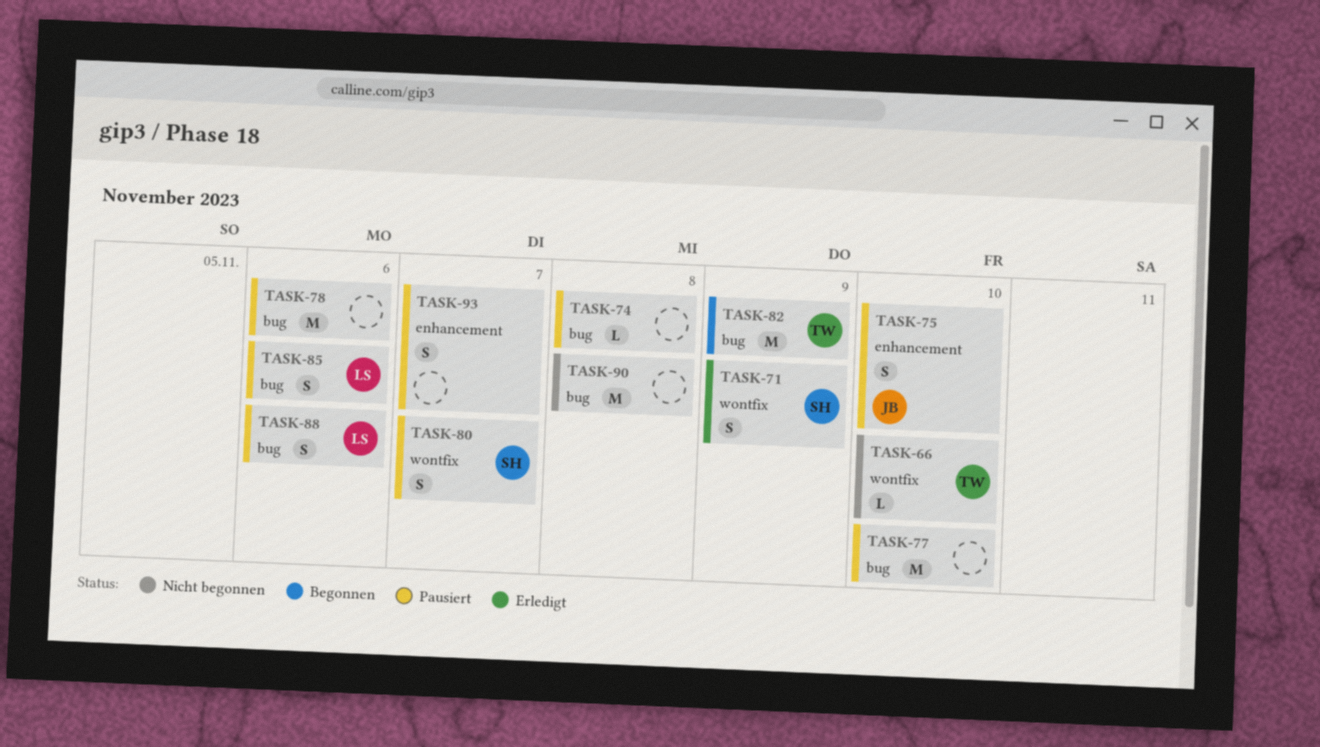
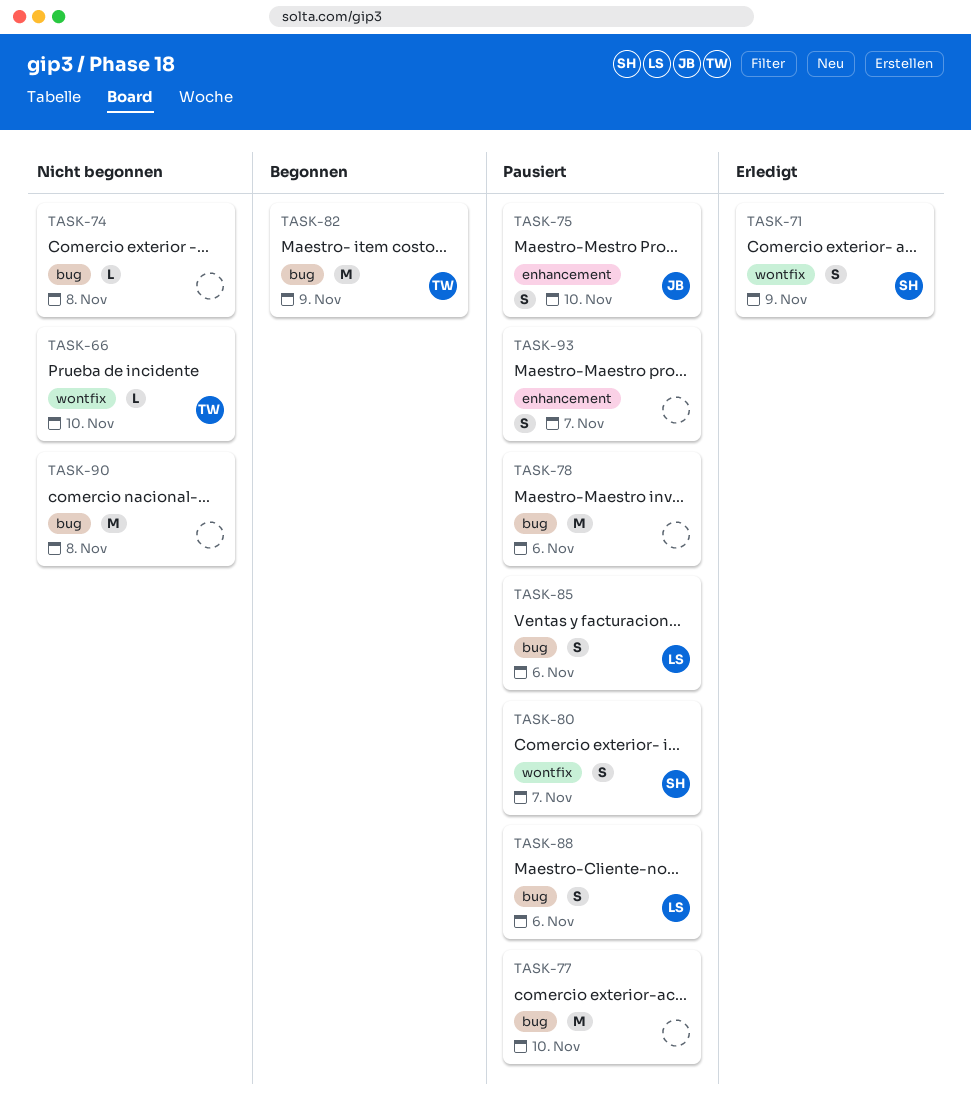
TASK-74, status: Pausiert -> Nicht begonnen

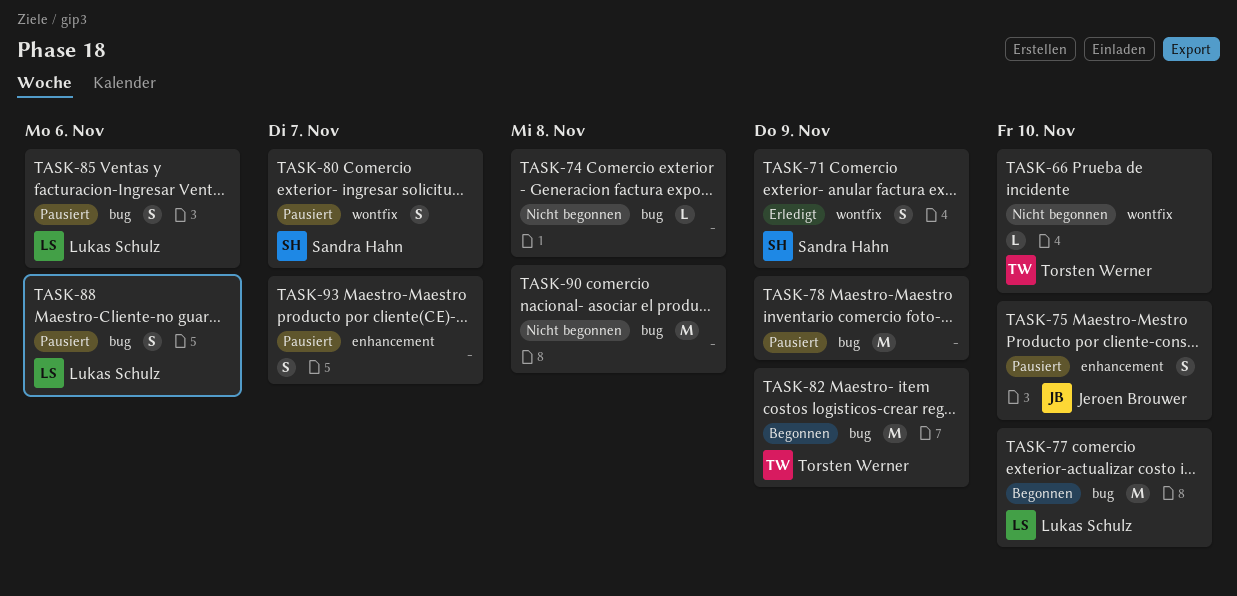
TASK-77, status: Pausiert -> Begonnen
TASK-77, owner: none -> Lukas Schulz
TASK-78, due: Nov 6 -> Nov 9

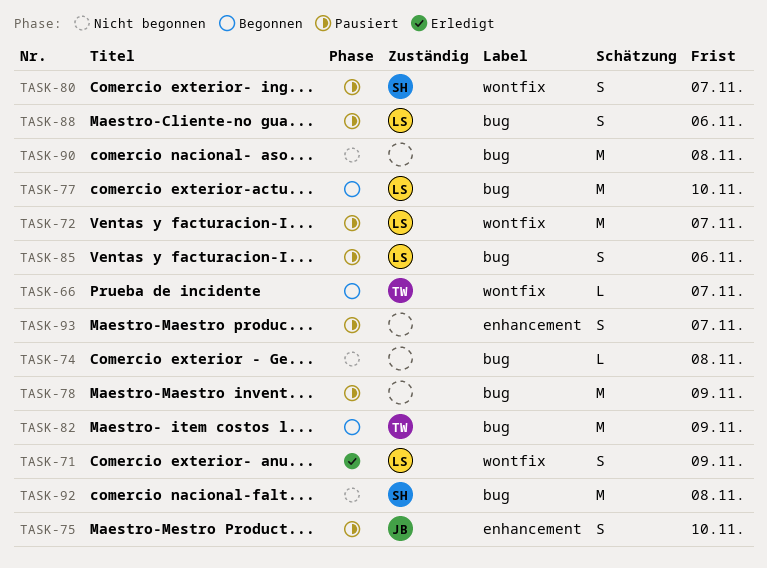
TASK-66, status: Nicht begonnen -> Begonnen
TASK-66, due: Nov 10 -> Nov 7
TASK-71, owner: Sandra Hahn -> Lukas Schulz
TASK-72: none -> present
TASK-92: none -> present

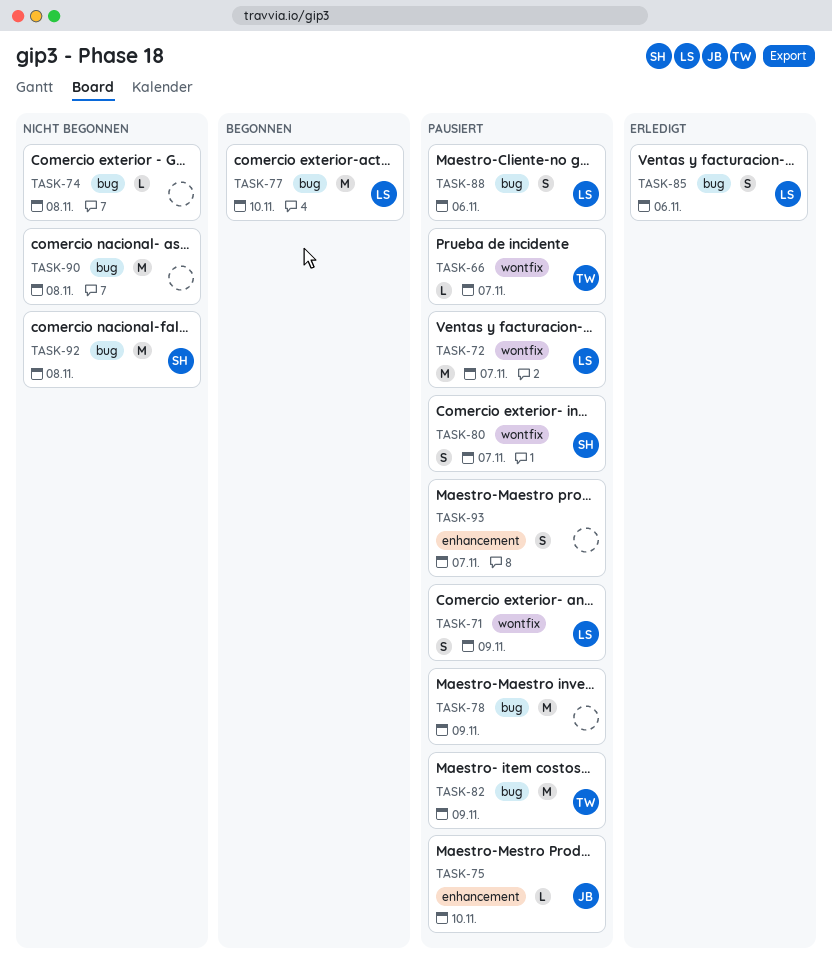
TASK-66, status: Begonnen -> Pausiert
TASK-71, status: Erledigt -> Pausiert
TASK-75, estimate: S -> L
TASK-82, status: Begonnen -> Pausiert
TASK-85, status: Pausiert -> Erledigt

